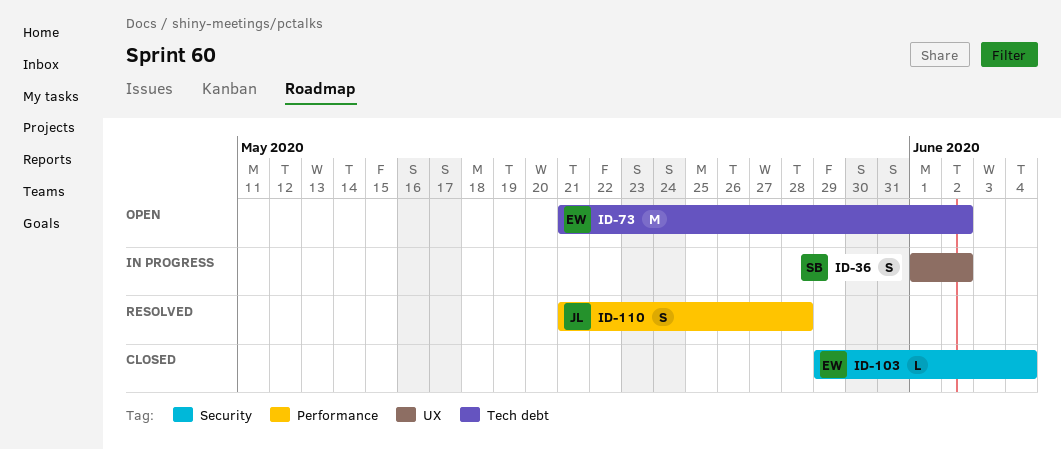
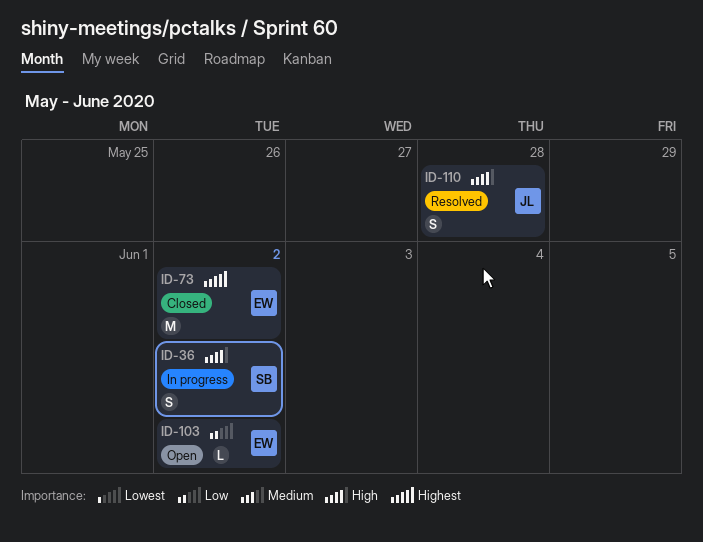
ID-73, status: Open -> Closed
ID-103, status: Closed -> Open
ID-103, due: Jun 4 -> Jun 2

